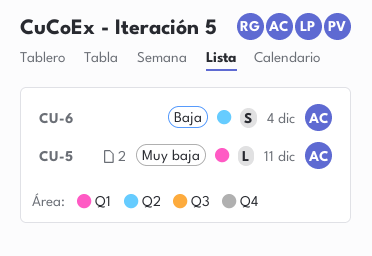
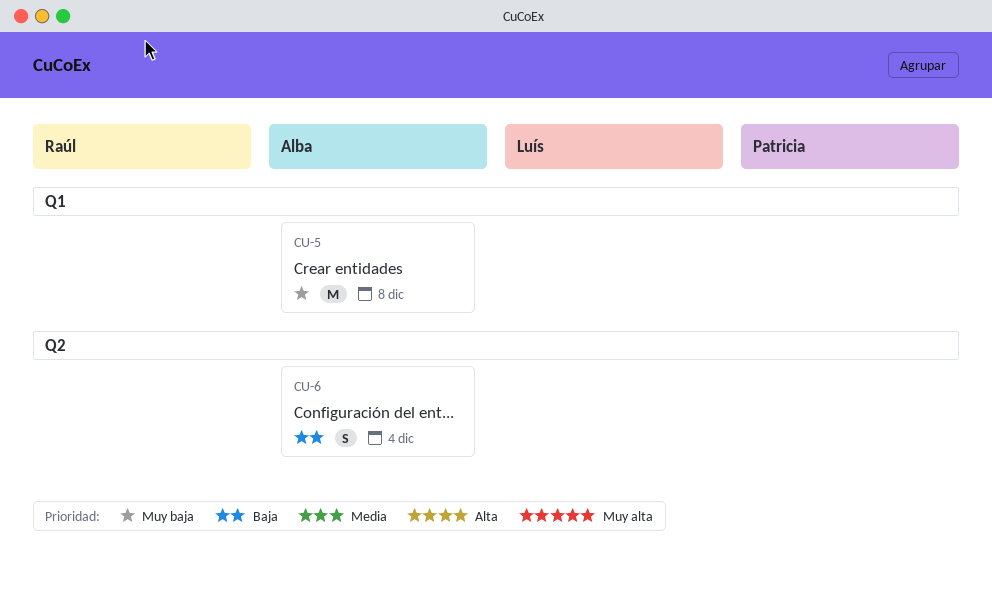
CU-5, estimate: L -> M
CU-5, due: Dec 11 -> Dec 8

